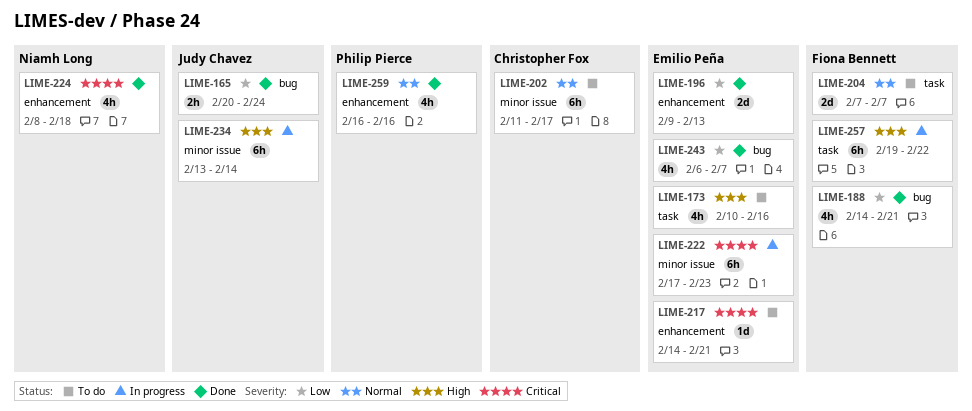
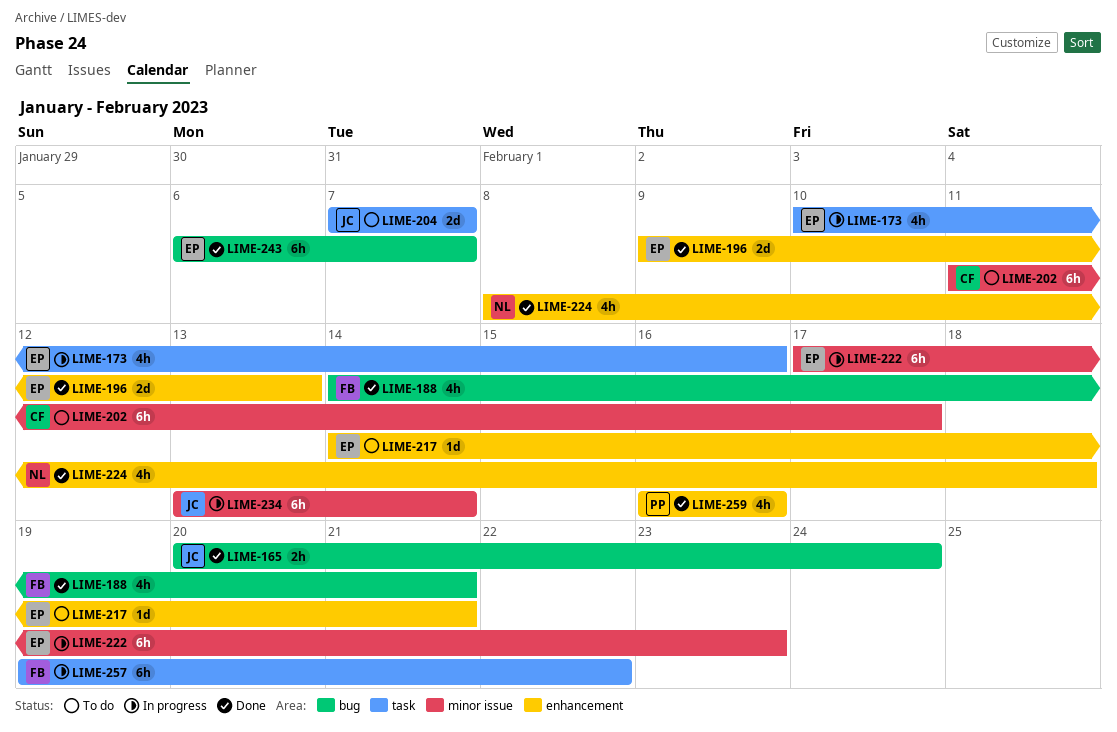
LIME-173, status: To do -> In progress
LIME-204, owner: Fiona Bennett -> Judy Chavez
LIME-243, estimate: 4h -> 6h

